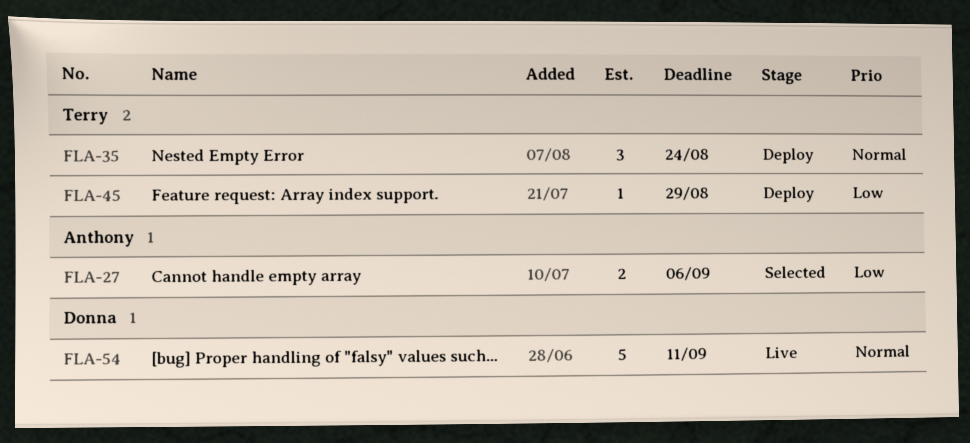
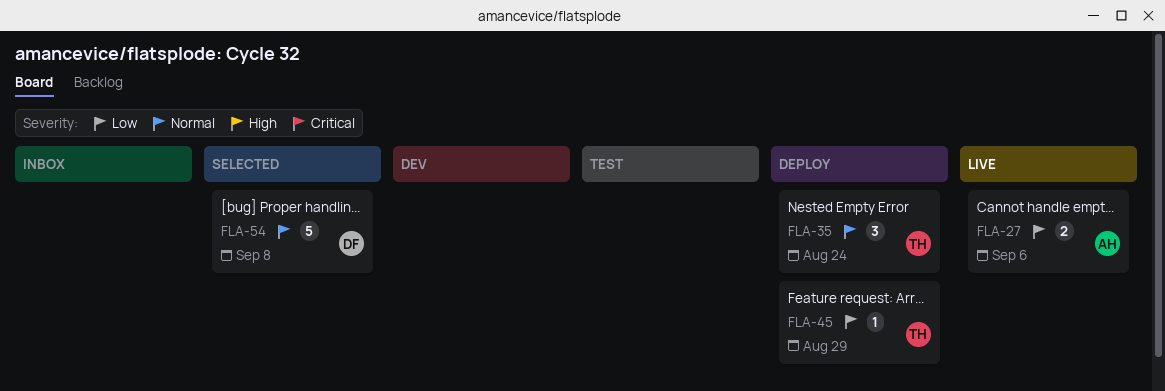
FLA-27, status: Selected -> Live
FLA-54, status: Live -> Selected
FLA-54, due: Sep 11 -> Sep 8

